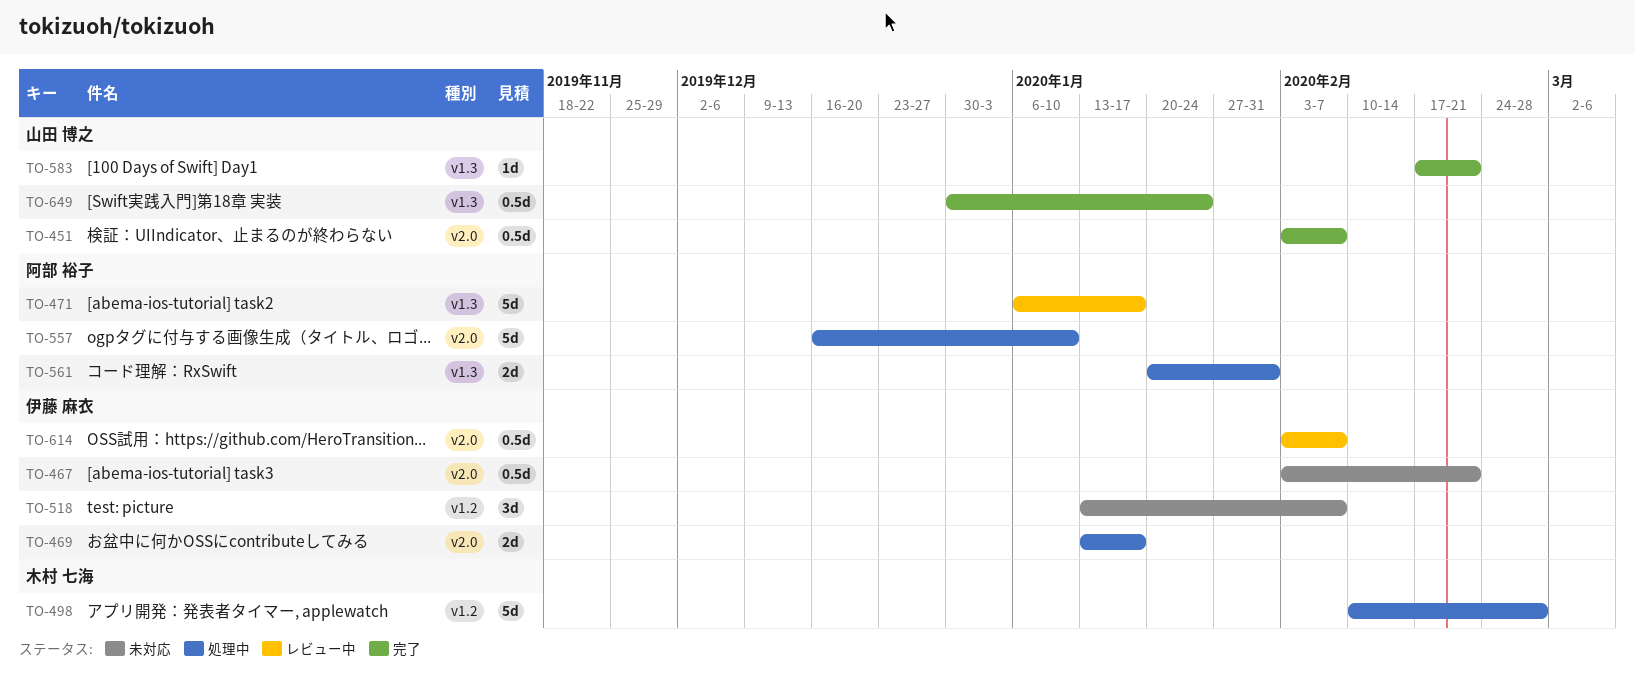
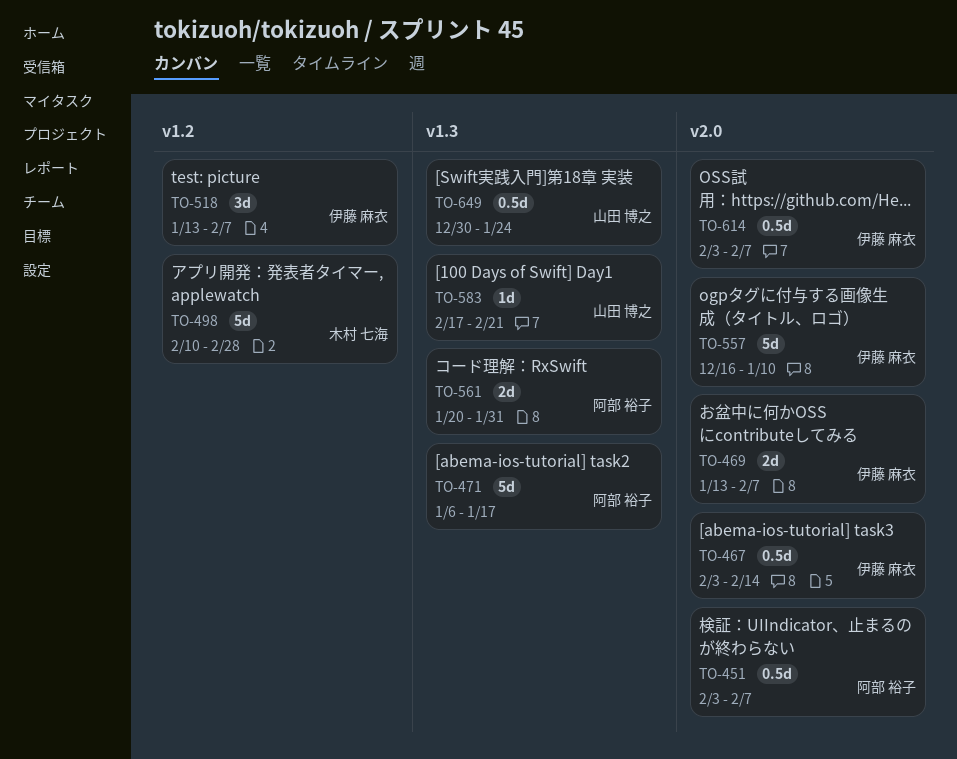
TO-451, owner: 山田 博之 -> 阿部 裕子
TO-467, due: Feb 21 -> Feb 14
TO-469, due: Jan 17 -> Feb 7
TO-557, owner: 阿部 裕子 -> 伊藤 麻衣

